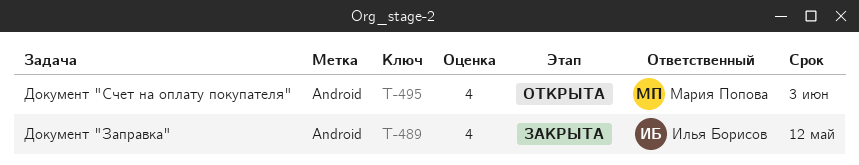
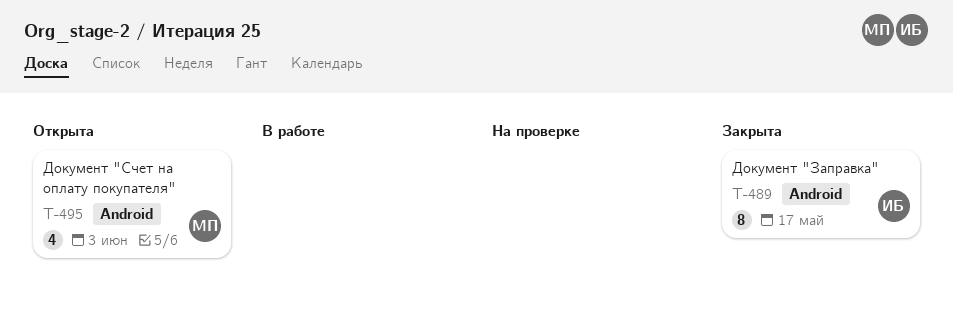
T-489, estimate: 4 -> 8
T-489, due: May 12 -> May 17

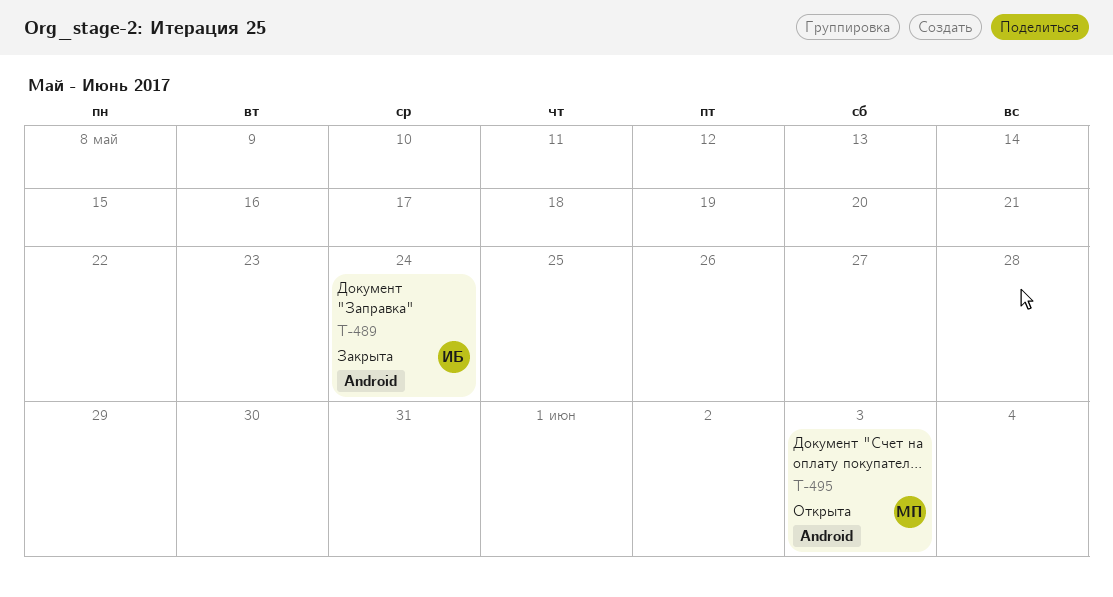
T-489, due: May 17 -> May 24

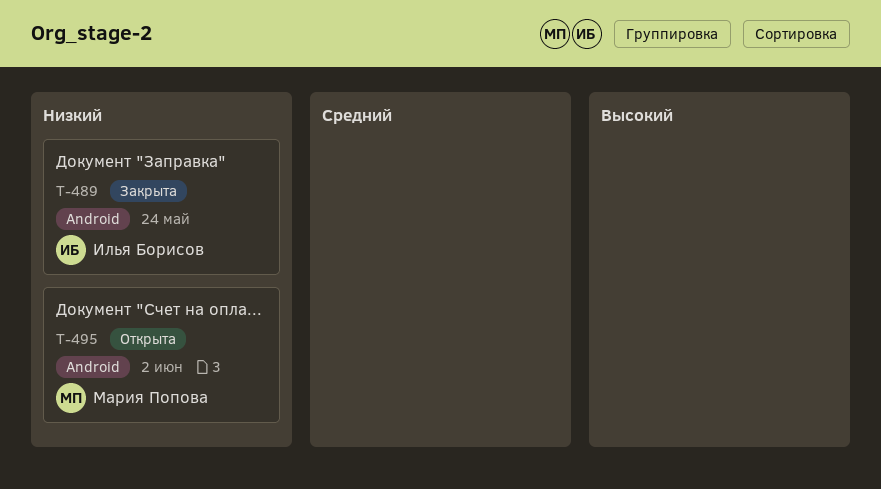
T-495, due: Jun 3 -> Jun 2

